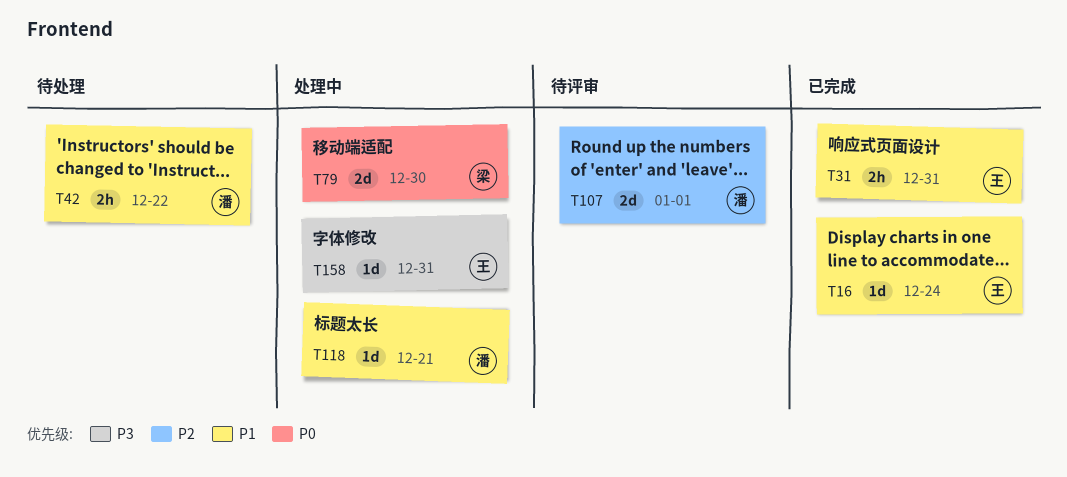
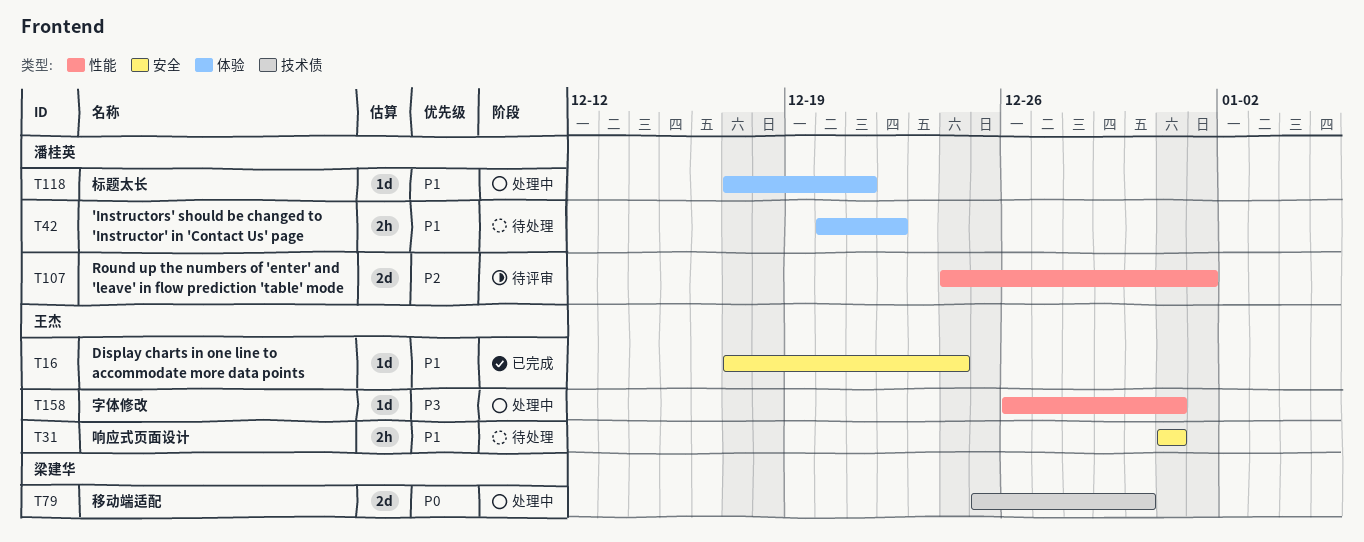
T31, status: 已完成 -> 待处理

